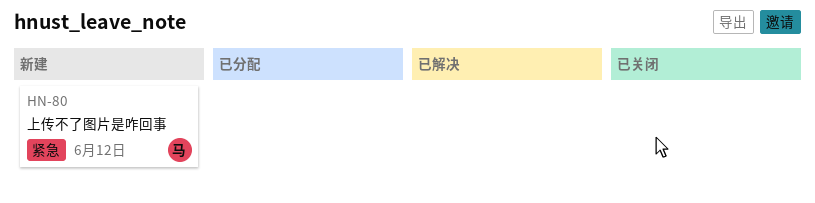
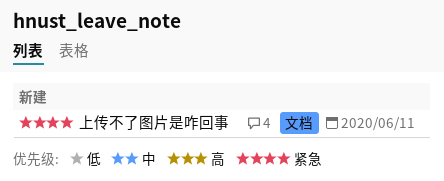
上传不了图片是咋回事, due: Jun 12 -> Jun 11

